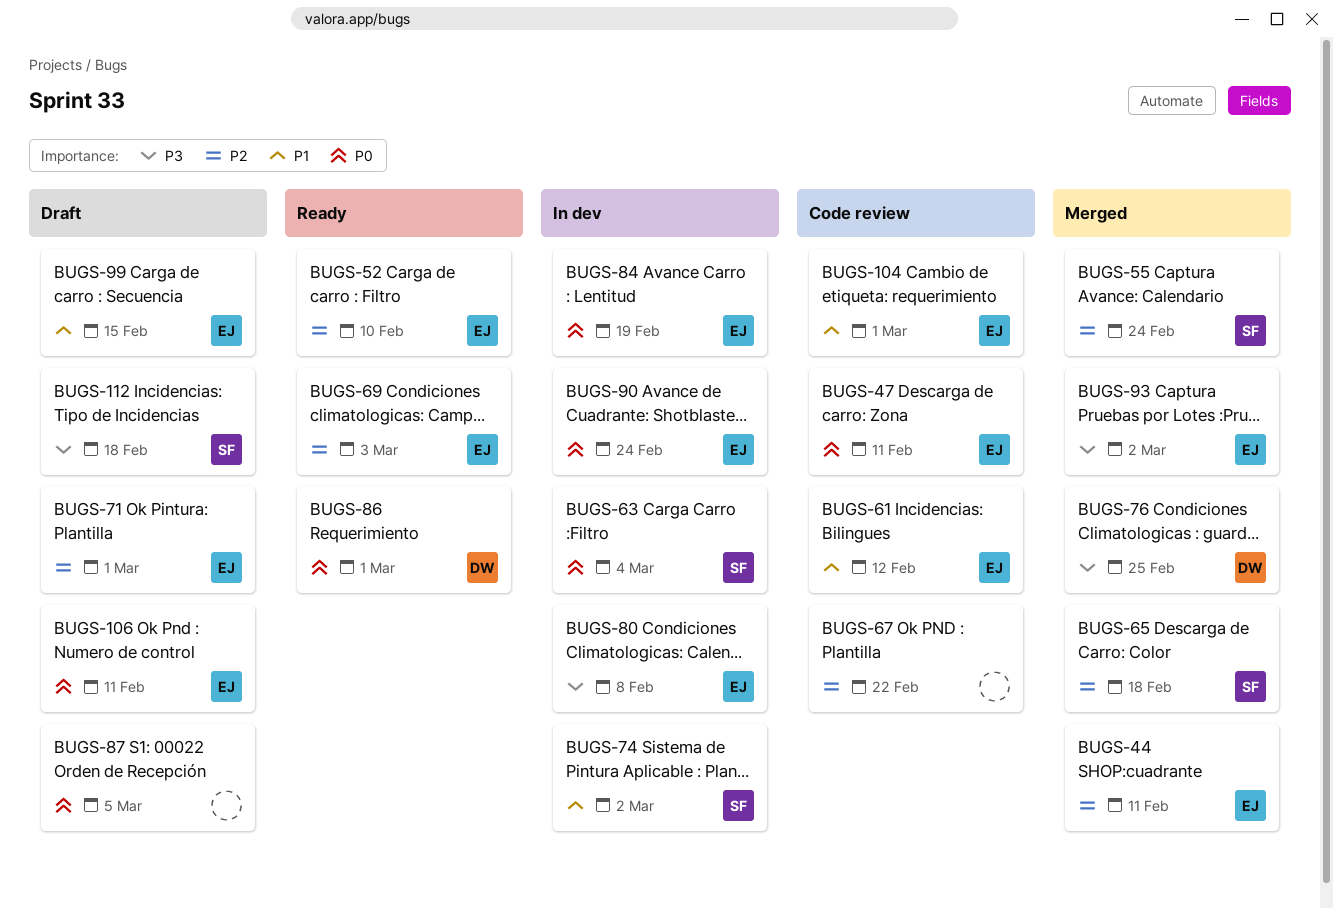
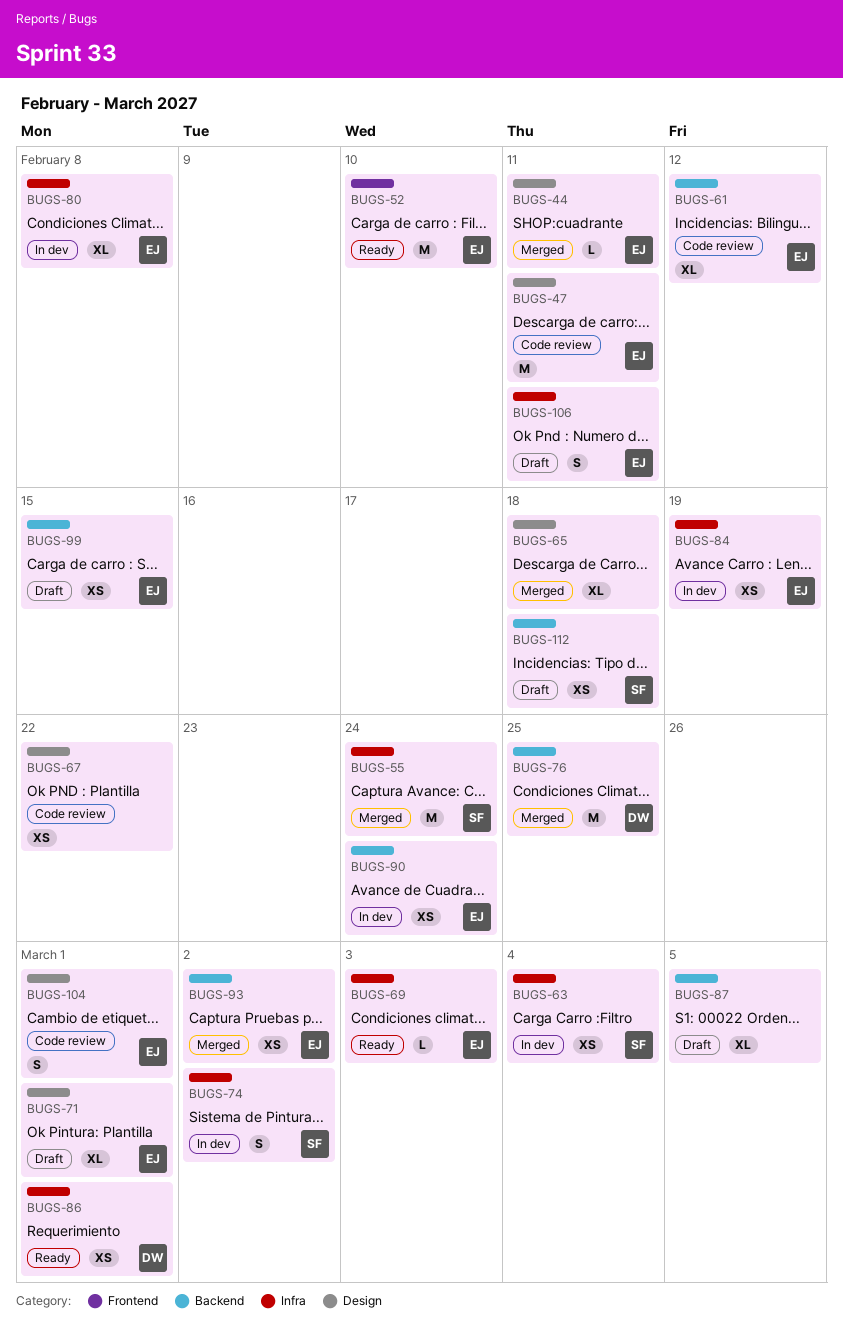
BUGS-65, owner: SF -> none

